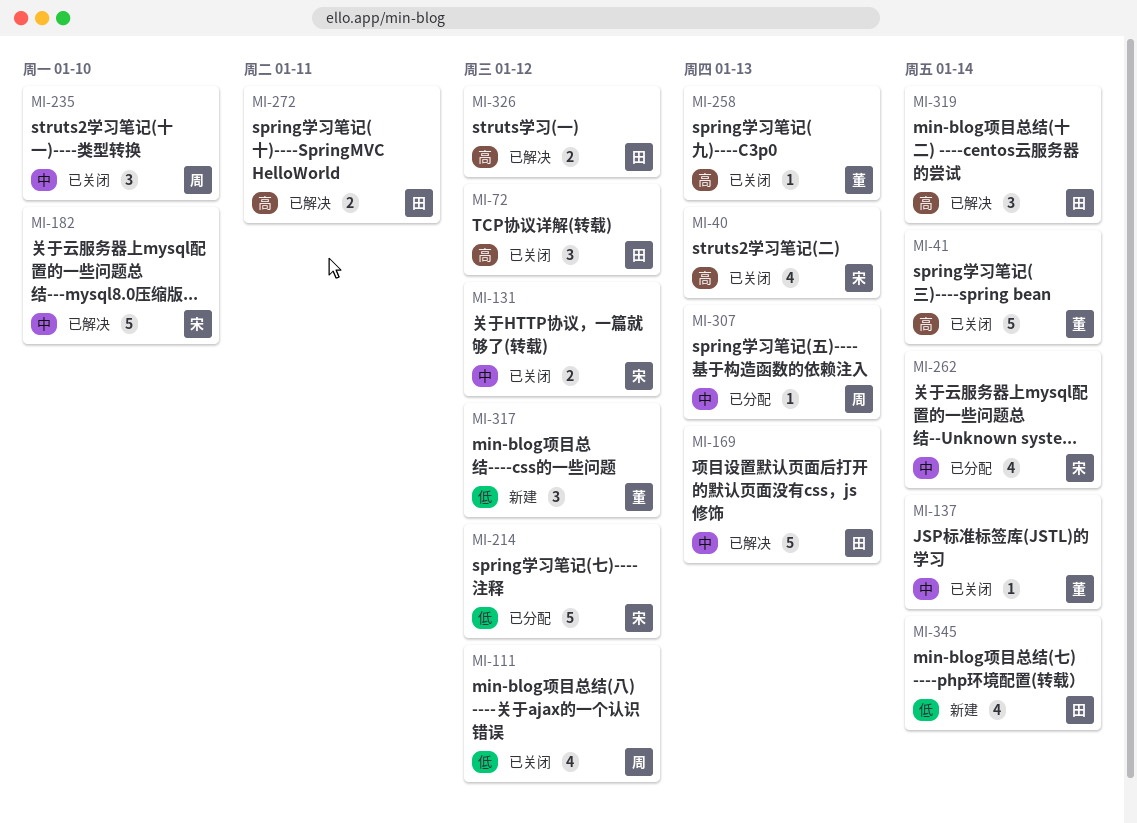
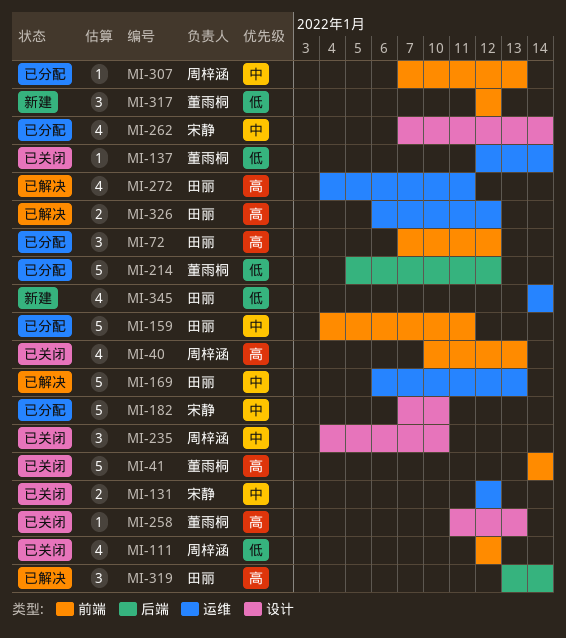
MI-40, owner: 宋静 -> 周梓涵
MI-72, status: 已关闭 -> 已分配
MI-137, priority: 中 -> 低
MI-159: none -> present
MI-182, status: 已解决 -> 已分配
MI-214, owner: 宋静 -> 董雨桐
MI-272, estimate: 2 -> 4

